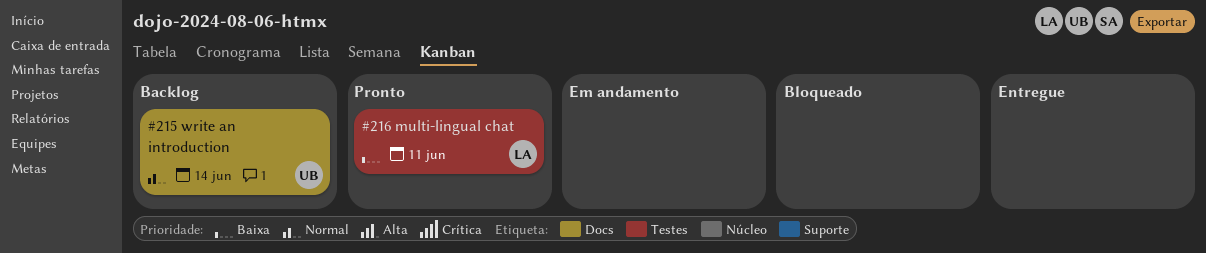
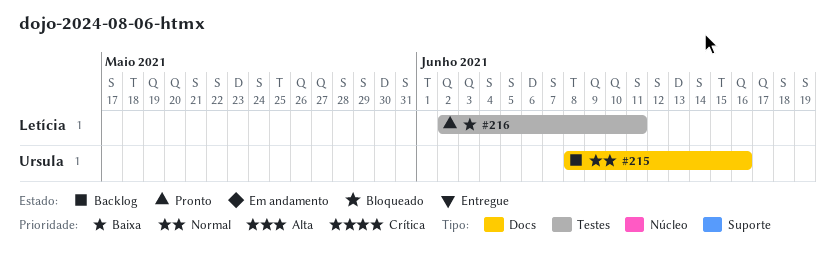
#215, due: Jun 14 -> Jun 16

